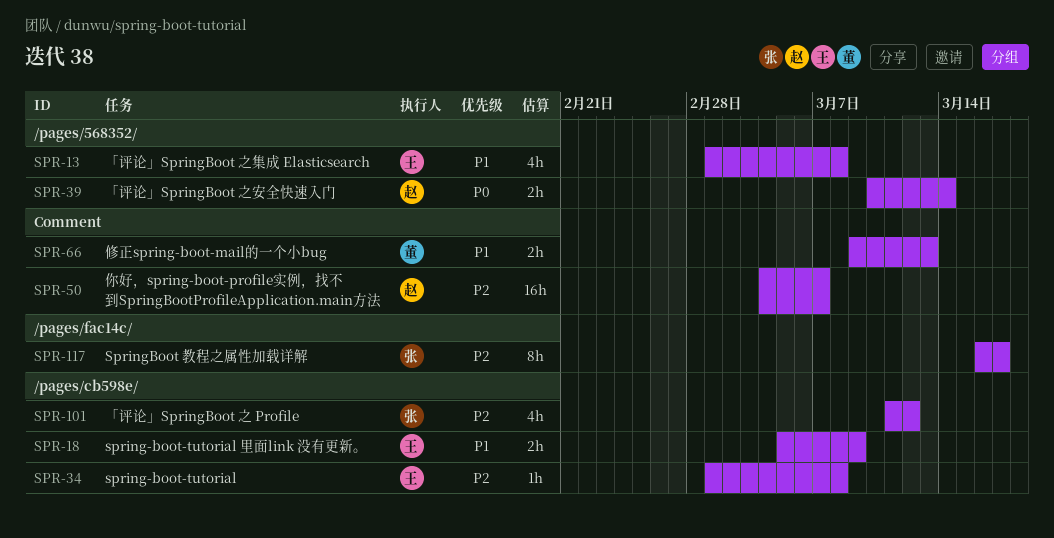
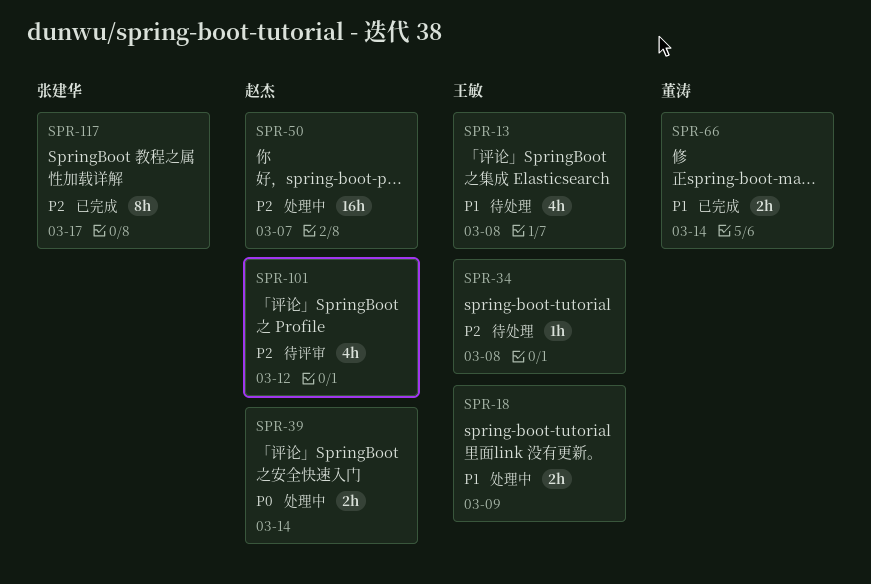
SPR-66, due: Mar 13 -> Mar 14
SPR-101, owner: 张建华 -> 赵杰

